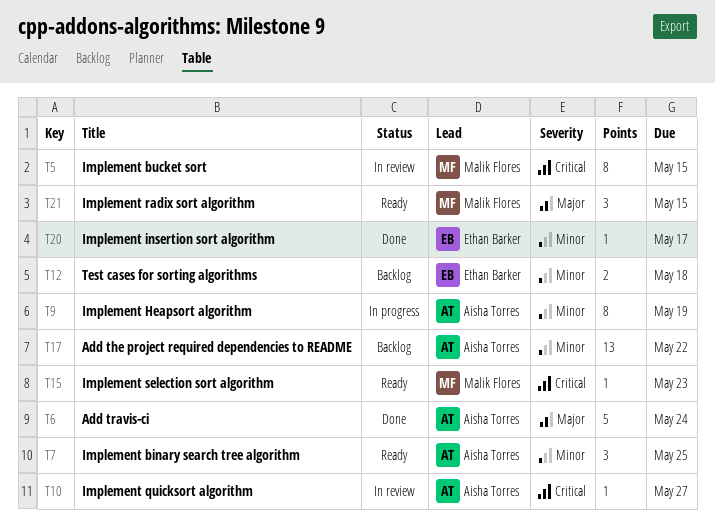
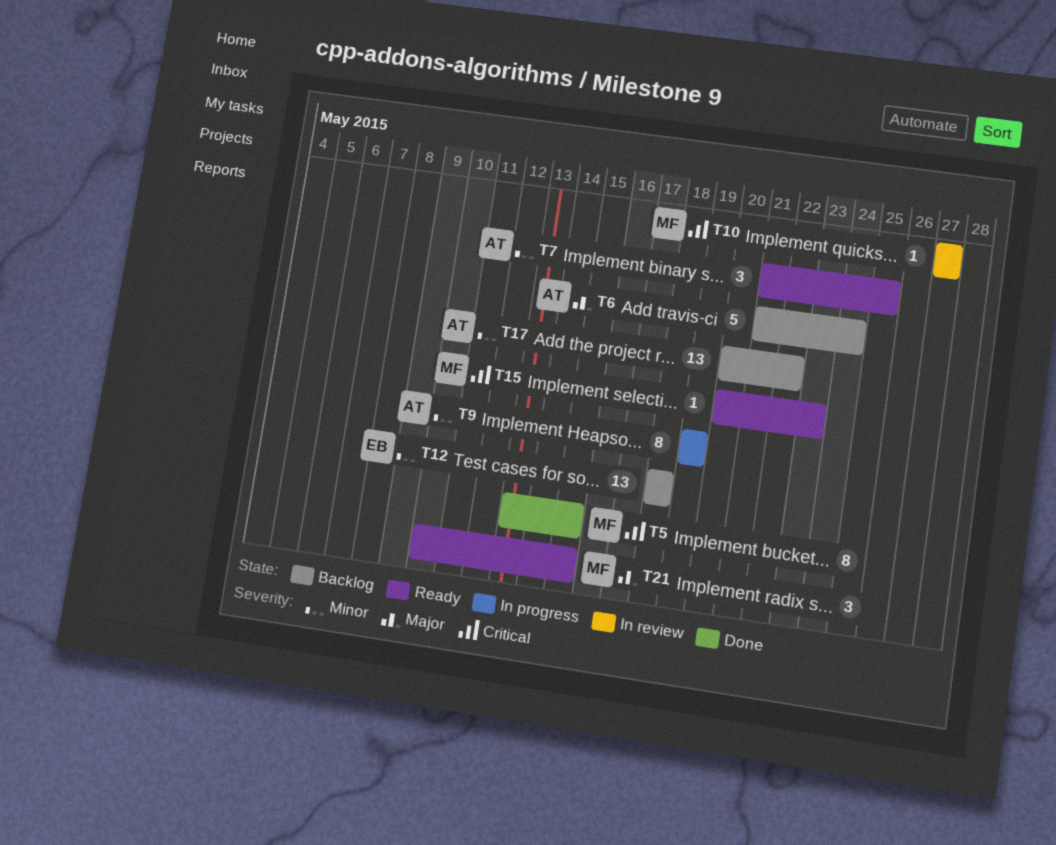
T5, status: In review -> Done
T6, status: Done -> Backlog
T10, owner: Aisha Torres -> Malik Flores
T12, estimate: 2 -> 13
T20: present -> none

